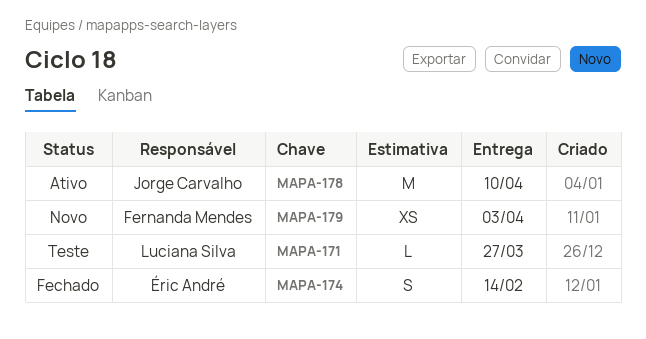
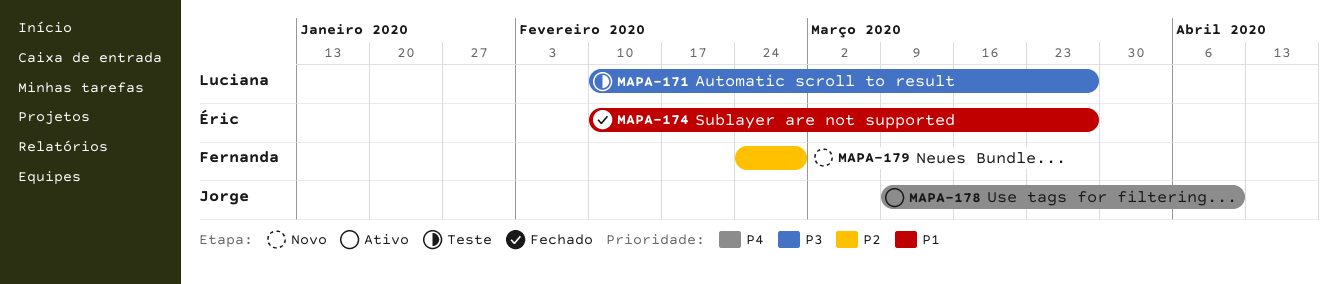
MAPA-174, due: Feb 14 -> Mar 27
MAPA-179, due: Apr 3 -> Feb 28

